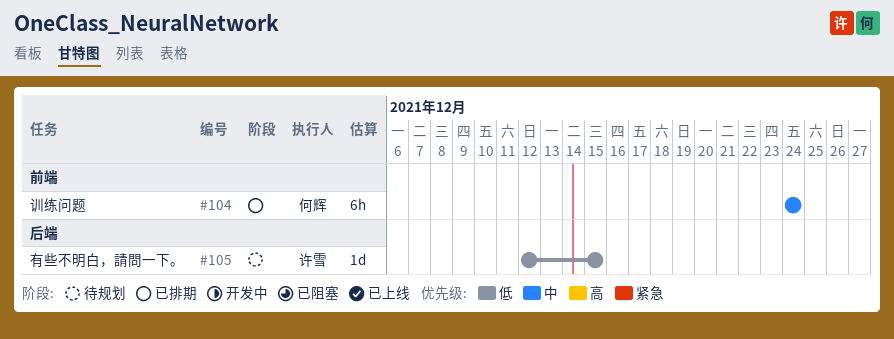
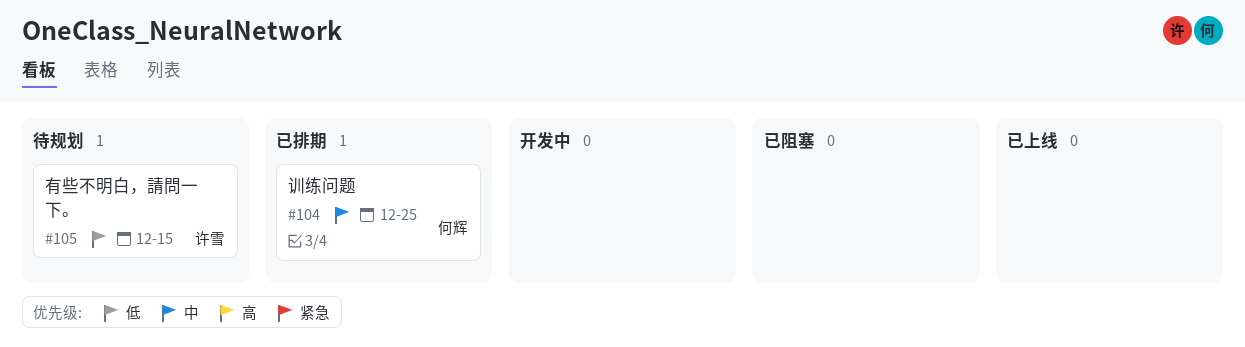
#104, due: Dec 24 -> Dec 25

